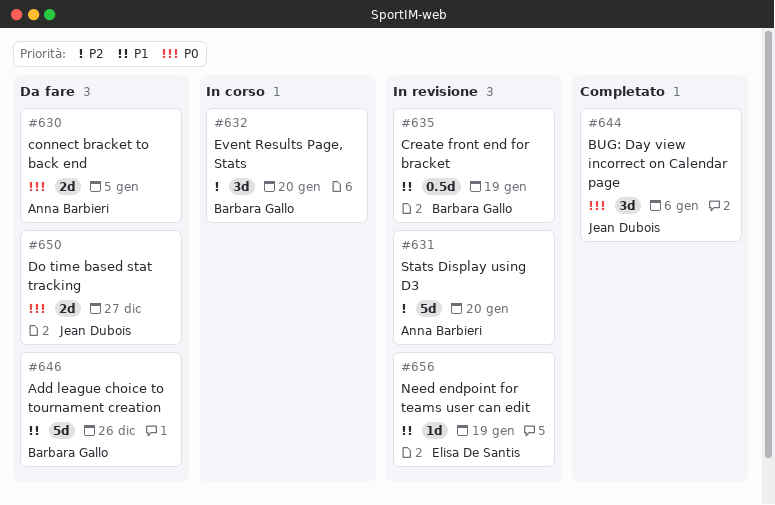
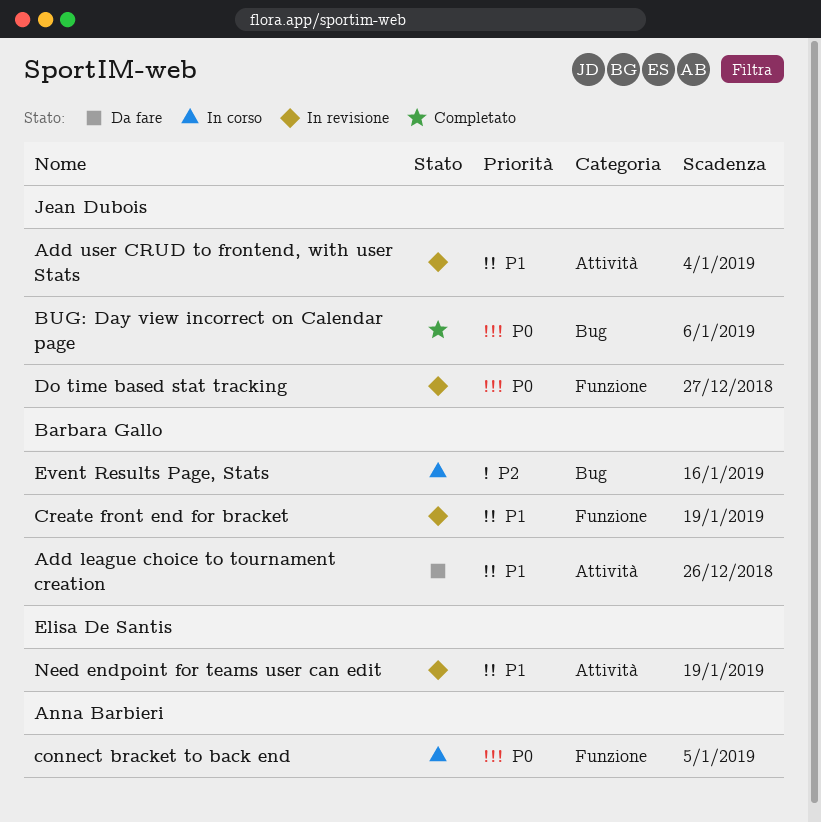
Add user CRUD to frontend, with user Stats: none -> present
connect bracket to back end, status: Da fare -> In corso
Do time based stat tracking, status: Da fare -> In revisione
Event Results Page, Stats, due: Jan 20 -> Jan 16
Stats Display using D3: present -> none

